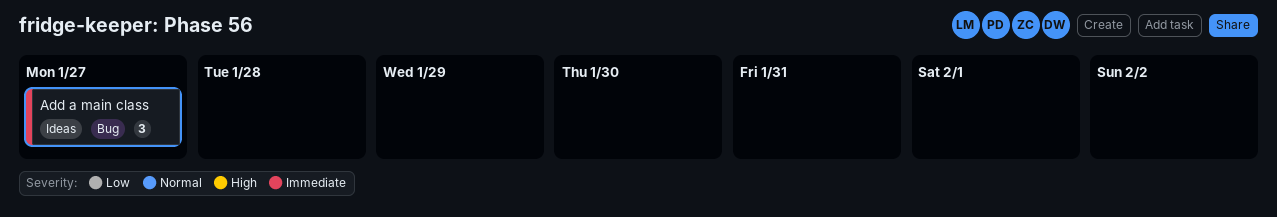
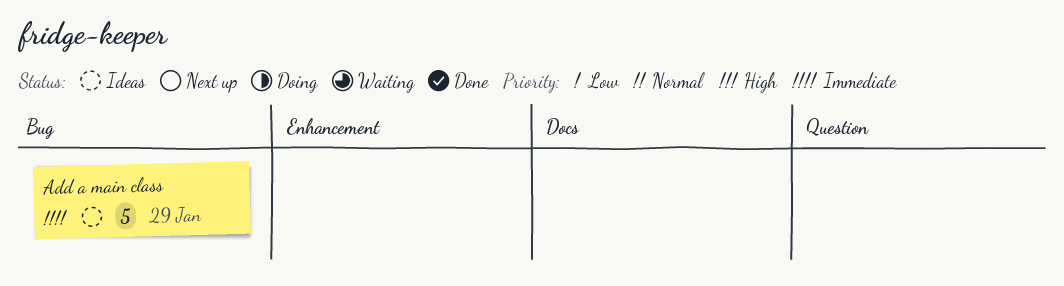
Add a main class, estimate: 3 -> 5
Add a main class, due: Jan 27 -> Jan 29

